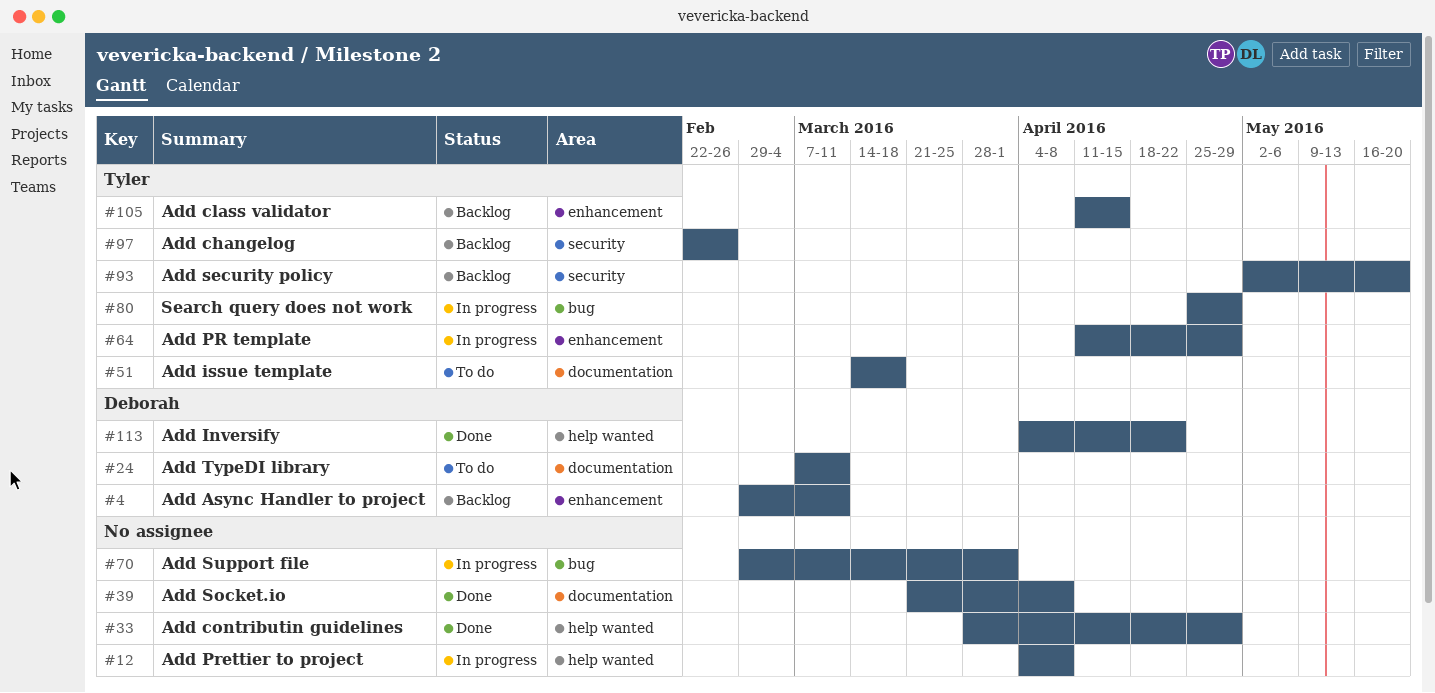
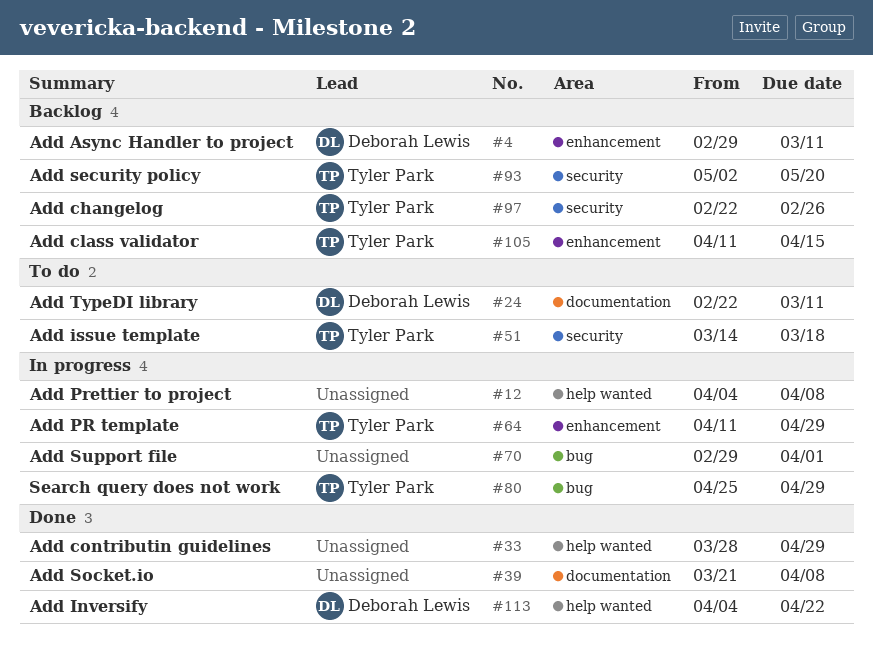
#24, start: Mar 7 -> Feb 22
#51, label: documentation -> security

